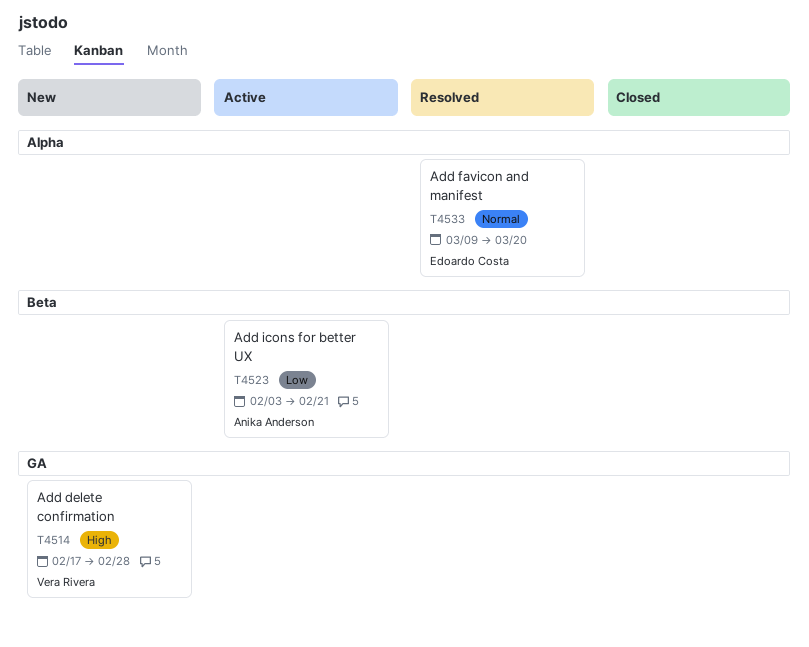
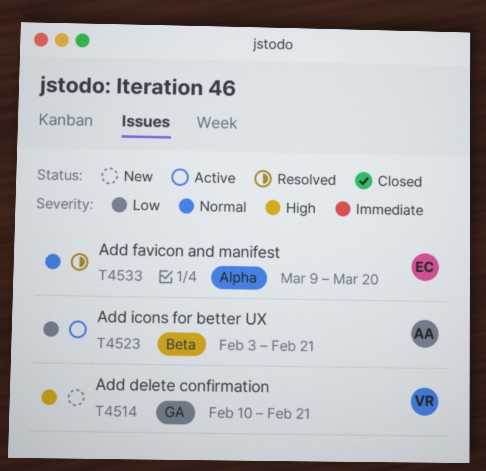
T4514, start: Feb 17 -> Feb 10
T4514, due: Feb 28 -> Feb 21

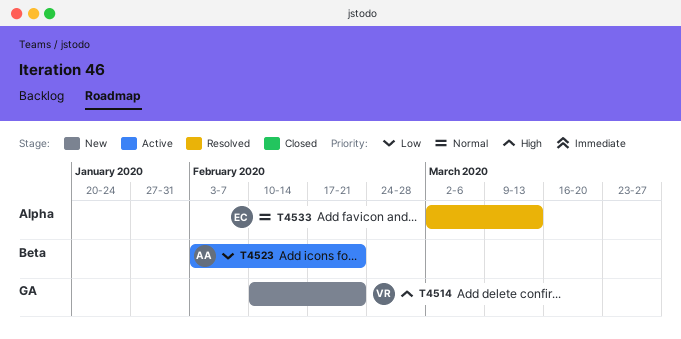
T4533, start: Mar 9 -> Mar 2
T4533, due: Mar 20 -> Mar 13

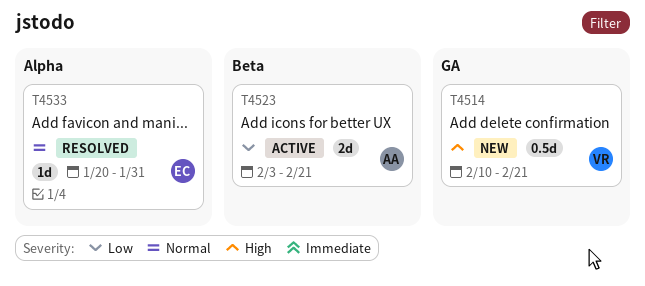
T4533, start: Mar 2 -> Jan 20
T4533, due: Mar 13 -> Jan 31

